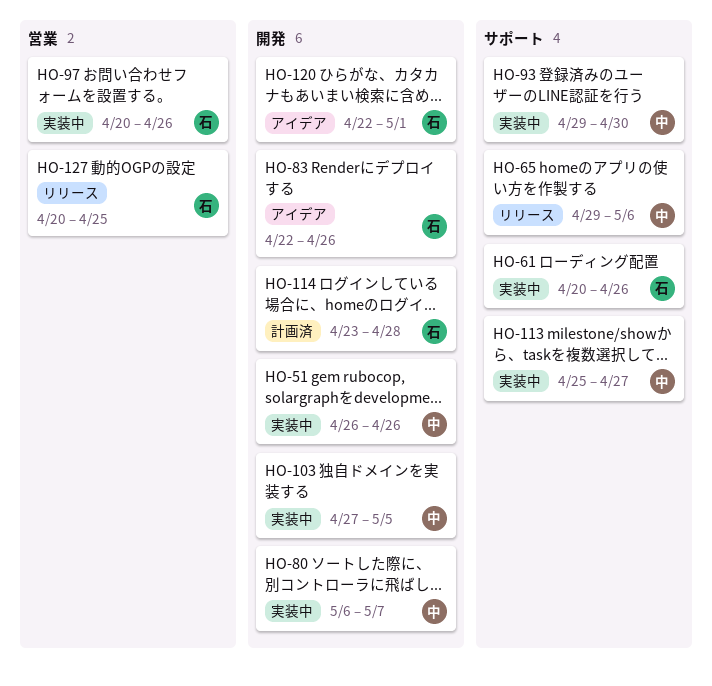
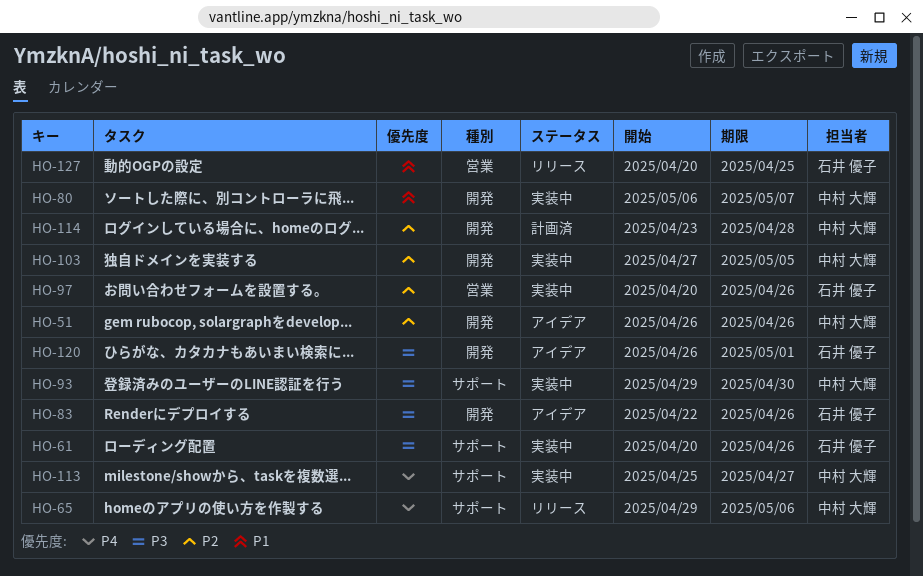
HO-51, status: 実装中 -> アイデア
HO-114, owner: 石井 優子 -> 中村 大輝
HO-120, start: Apr 22 -> Apr 26

